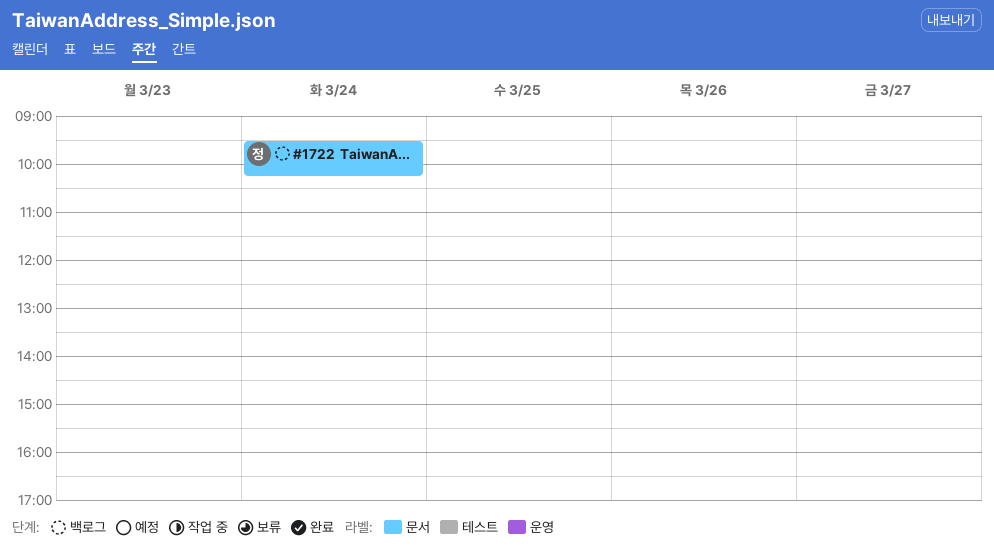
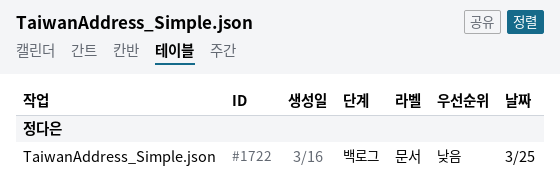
#1722, day: Mar 24 -> Mar 25

